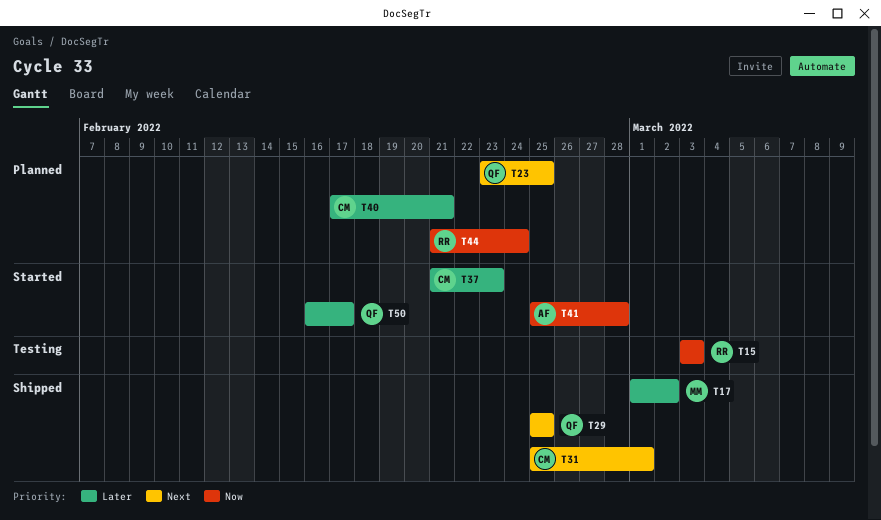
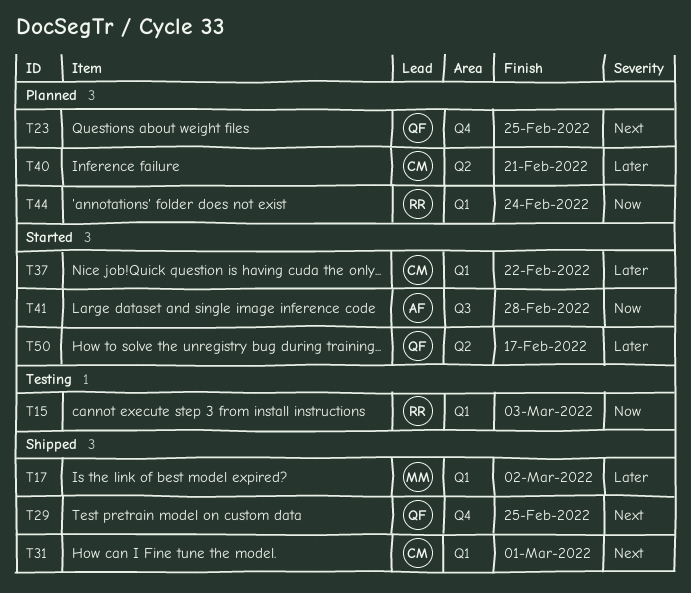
T37, due: Feb 23 -> Feb 22

